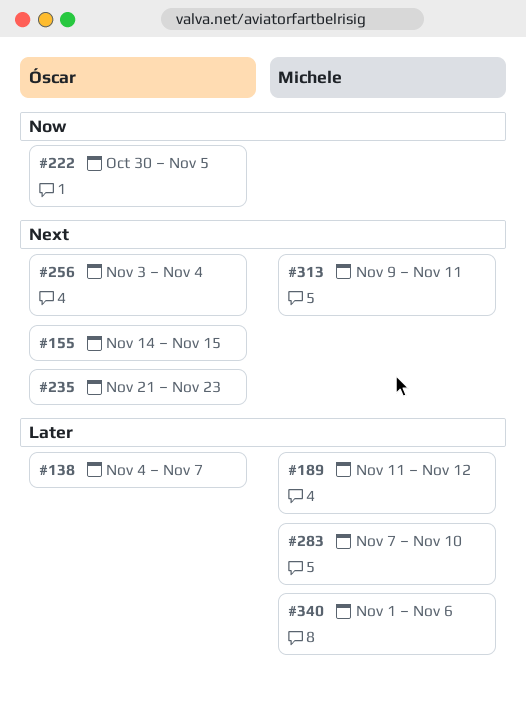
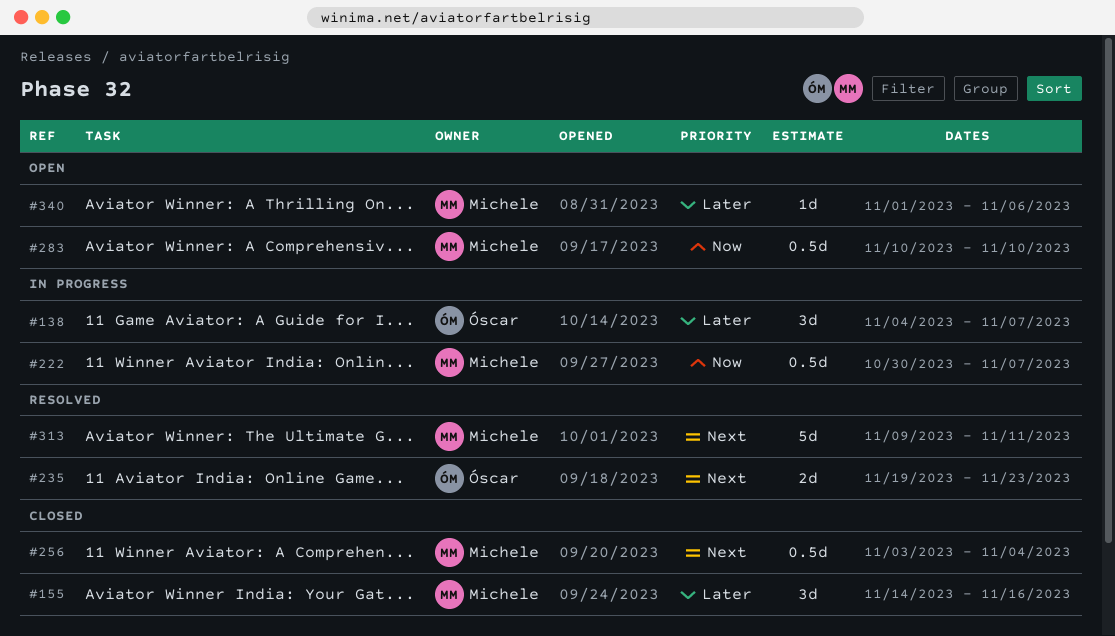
#155, owner: Óscar -> Michele
#155, priority: Next -> Later
#155, due: Nov 15 -> Nov 16
#189: present -> none
#222, owner: Óscar -> Michele
#222, due: Nov 5 -> Nov 7
#235, start: Nov 21 -> Nov 19
#256, owner: Óscar -> Michele
#283, priority: Later -> Now
#283, start: Nov 7 -> Nov 10

